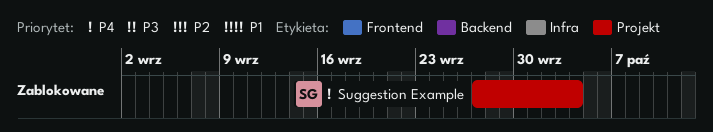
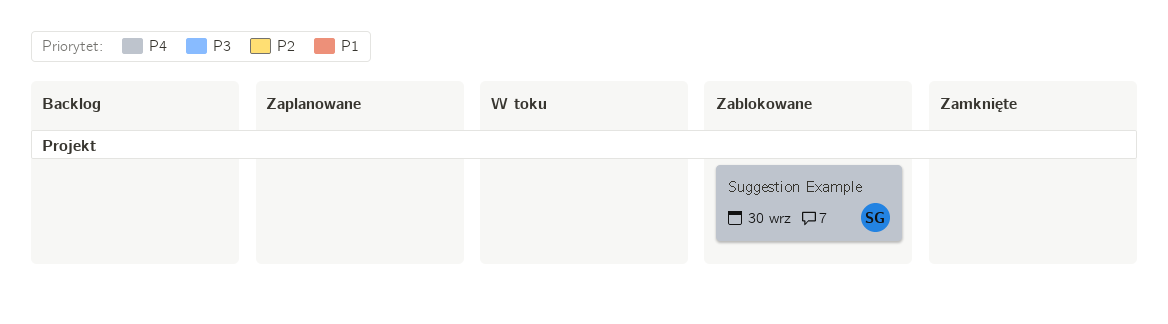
Suggestion Example, due: Oct 4 -> Sep 30

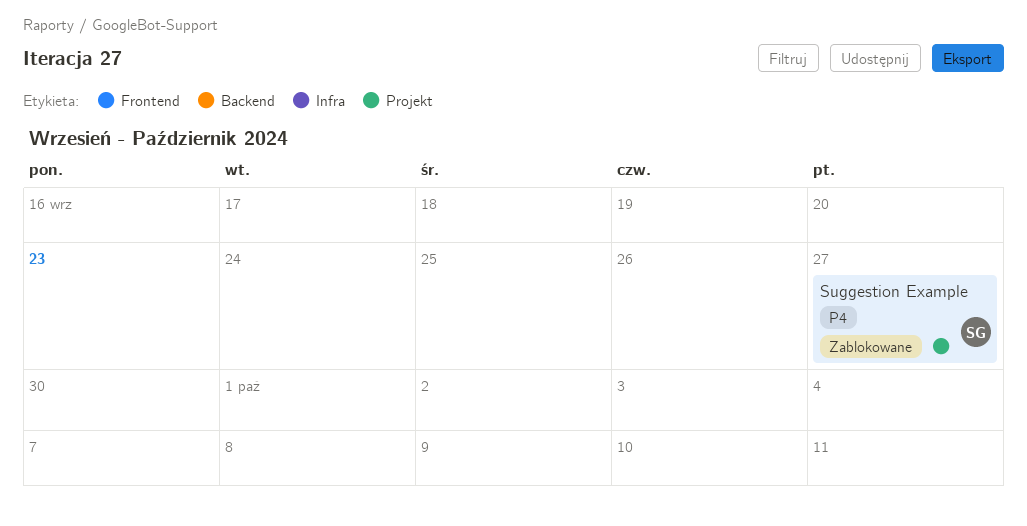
Suggestion Example, due: Sep 30 -> Sep 27

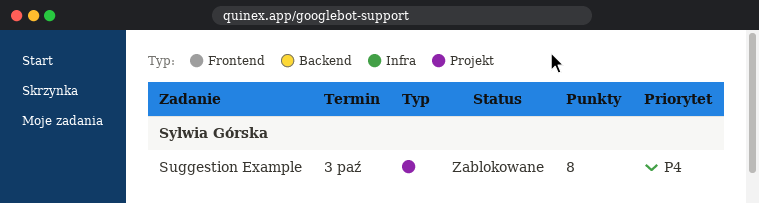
Suggestion Example, due: Sep 27 -> Oct 3

